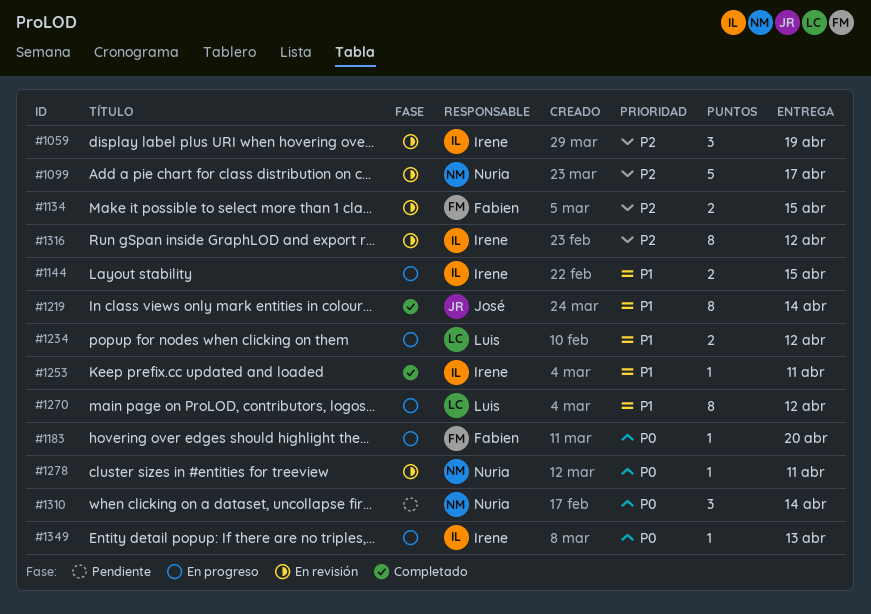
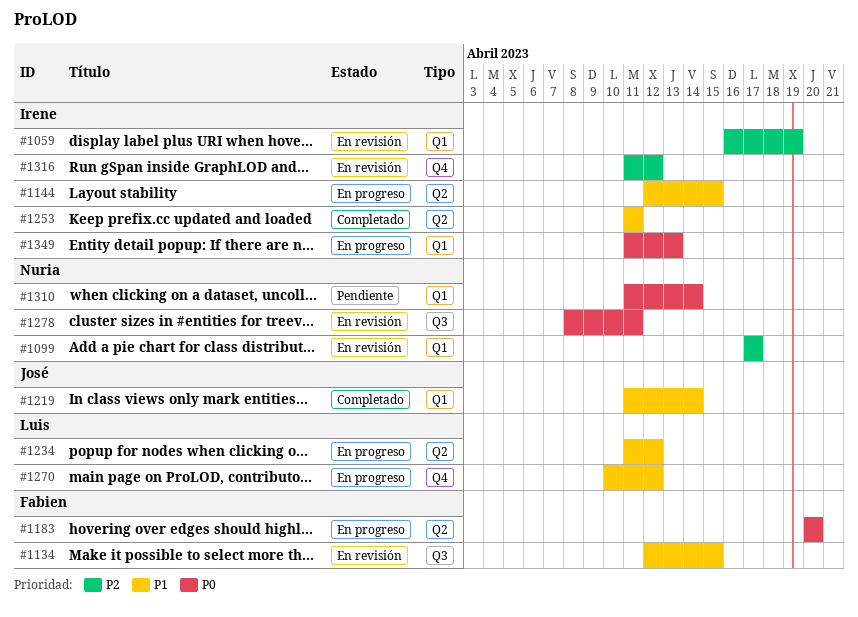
#1134, priority: P2 -> P1

